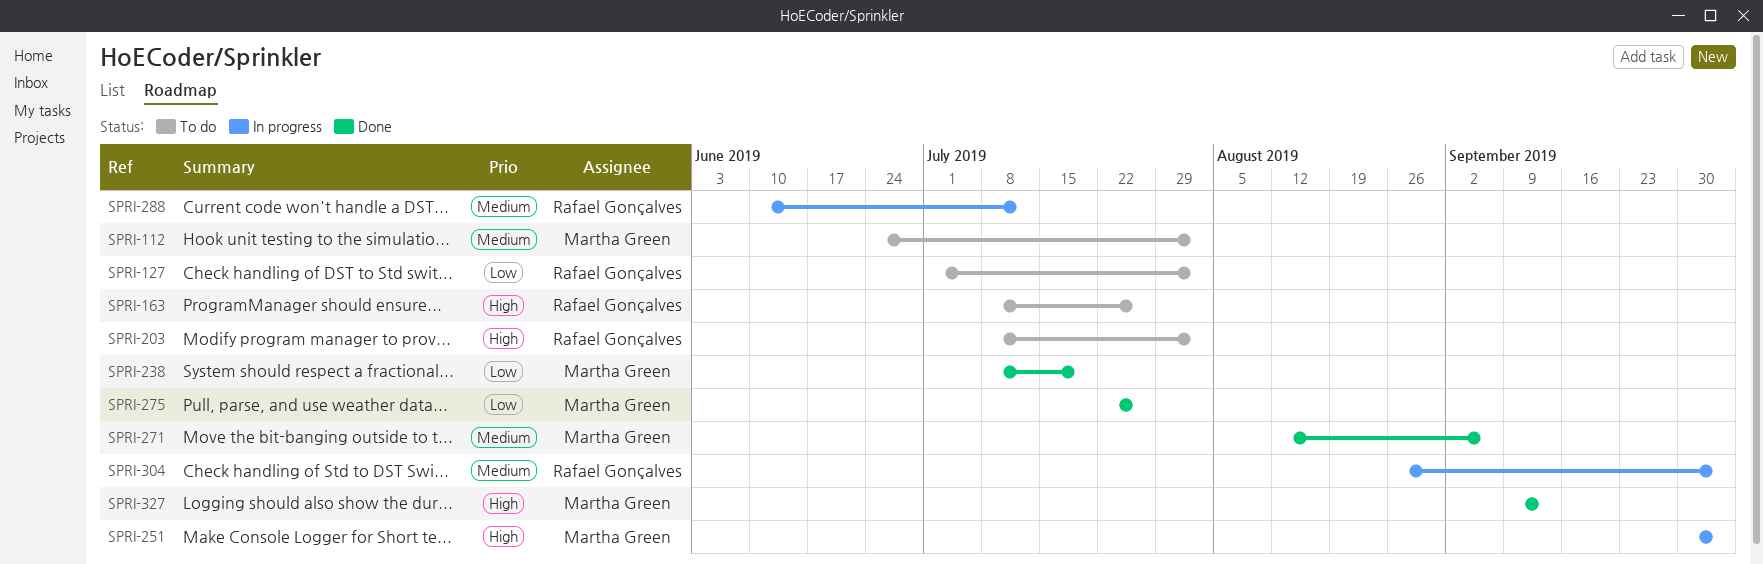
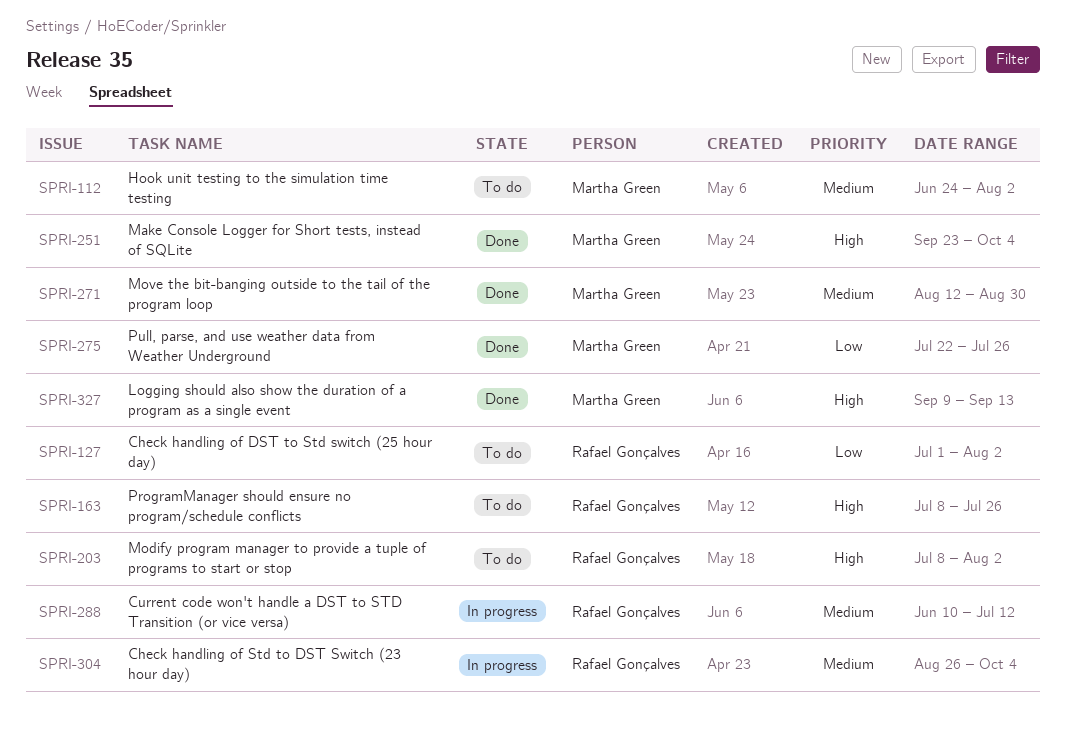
SPRI-238: present -> none
SPRI-251, status: In progress -> Done
SPRI-251, start: Sep 30 -> Sep 23
SPRI-271, due: Sep 6 -> Aug 30

